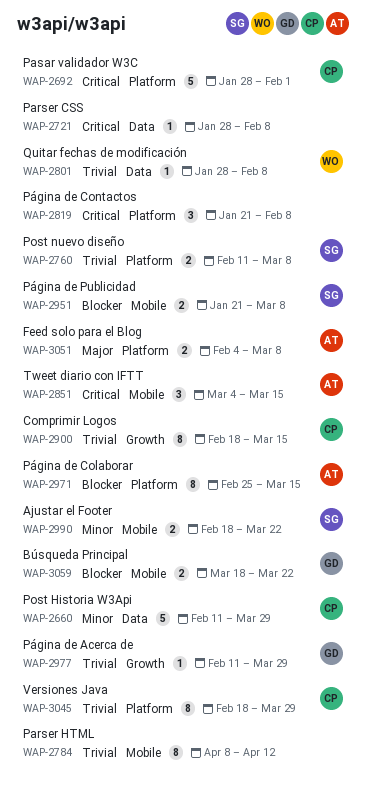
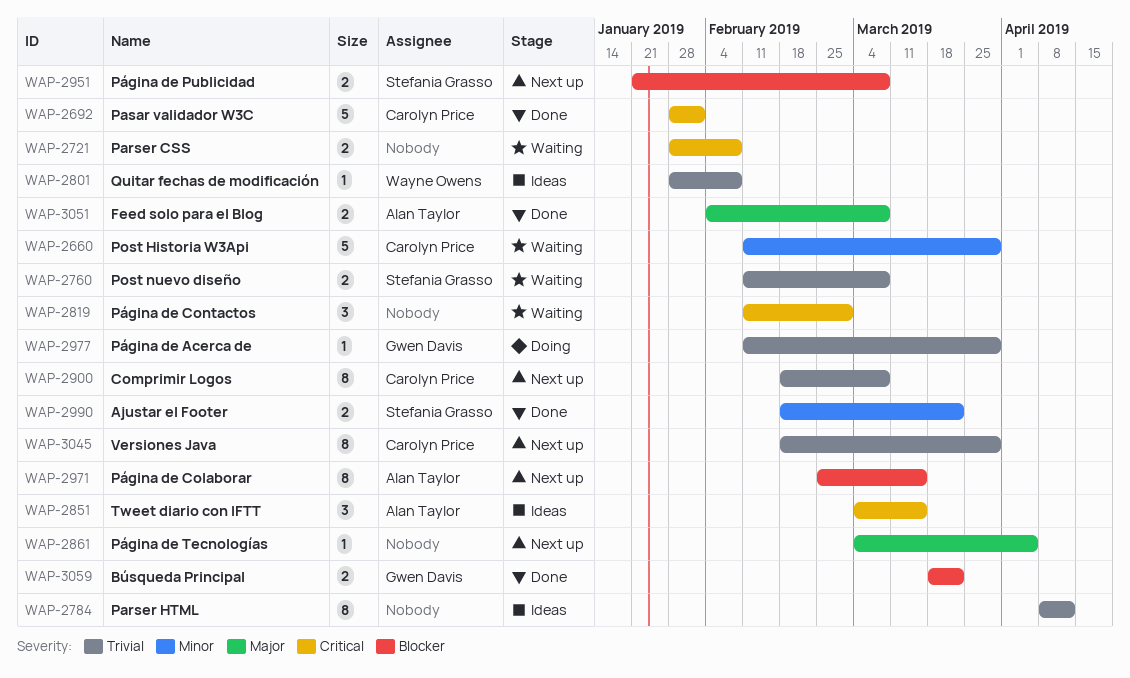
WAP-2721, estimate: 1 -> 2
WAP-2819, start: Jan 21 -> Feb 11
WAP-2819, due: Feb 8 -> Mar 1
WAP-2861: none -> present
WAP-2900, due: Mar 15 -> Mar 8

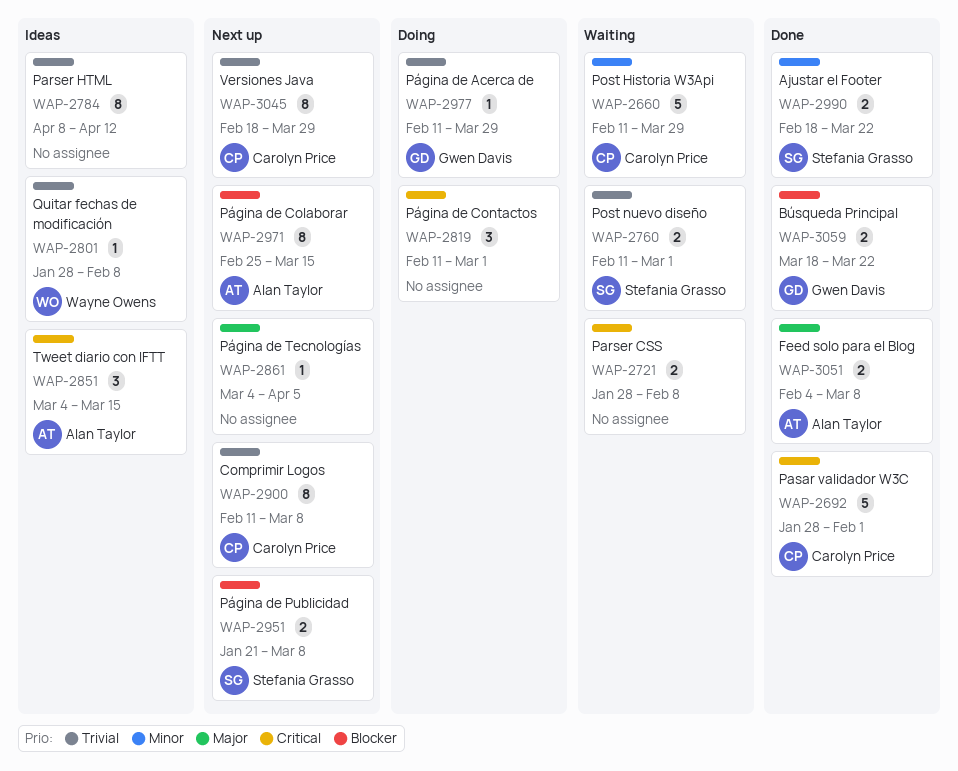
WAP-2760, due: Mar 8 -> Mar 1
WAP-2819, status: Waiting -> Doing
WAP-2900, start: Feb 18 -> Feb 11

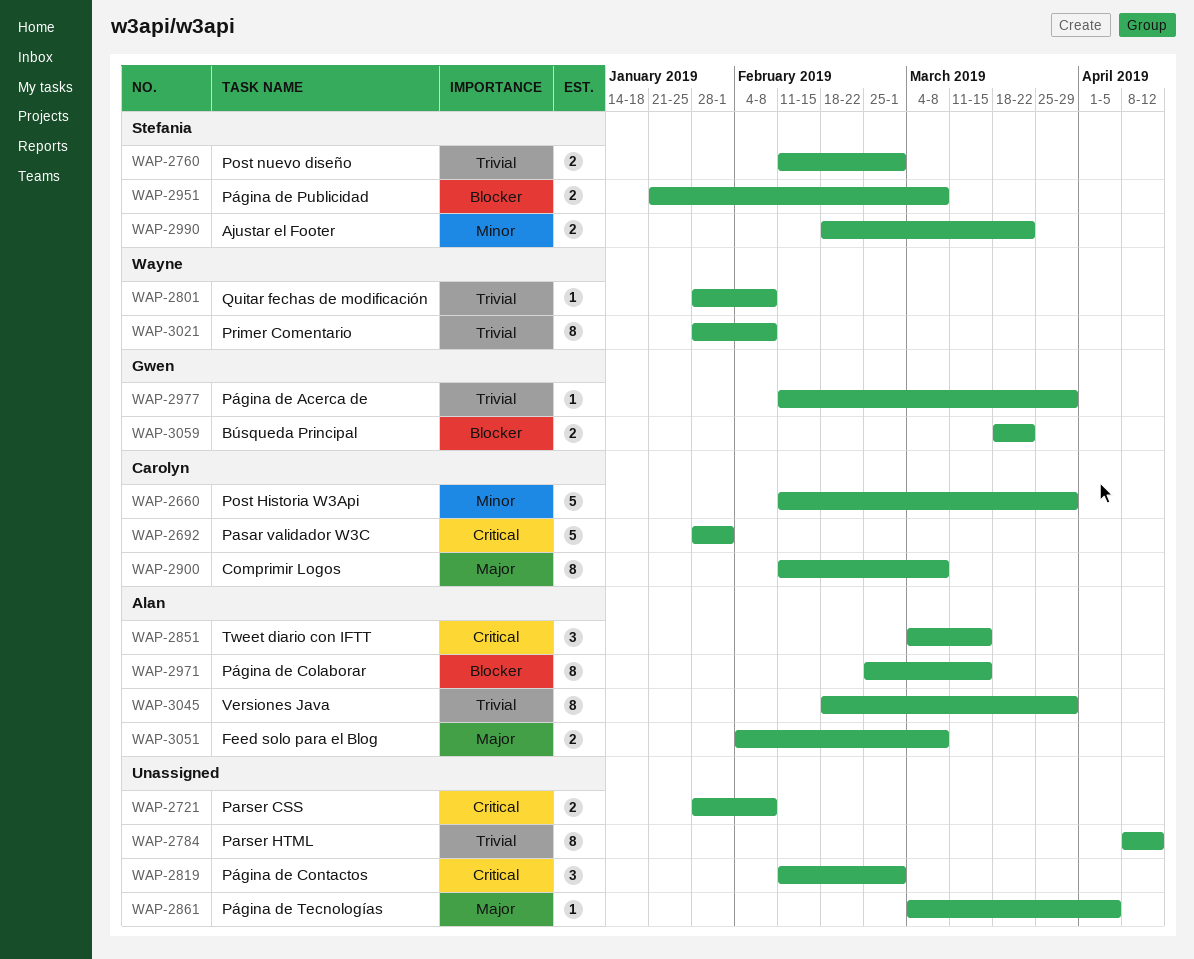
WAP-2900, priority: Trivial -> Major
WAP-3021: none -> present
WAP-3045, owner: Carolyn Price -> Alan Taylor

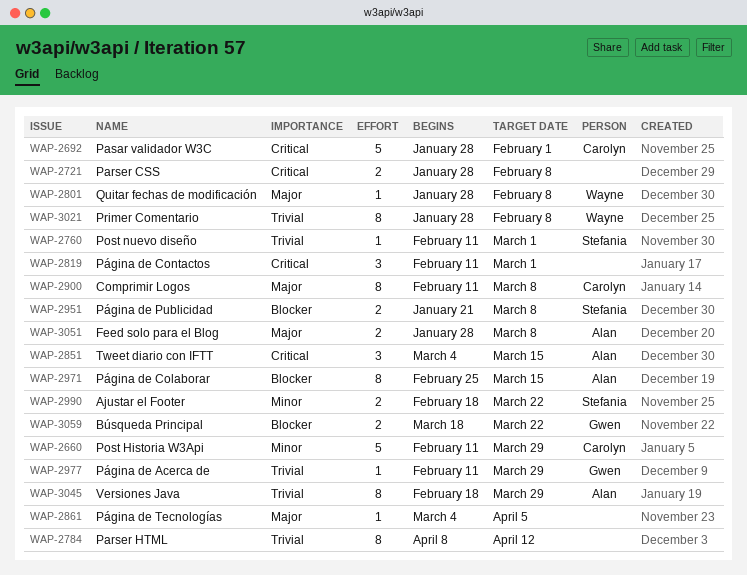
WAP-2760, estimate: 2 -> 1
WAP-2801, priority: Trivial -> Major
WAP-3051, start: Feb 4 -> Jan 28

